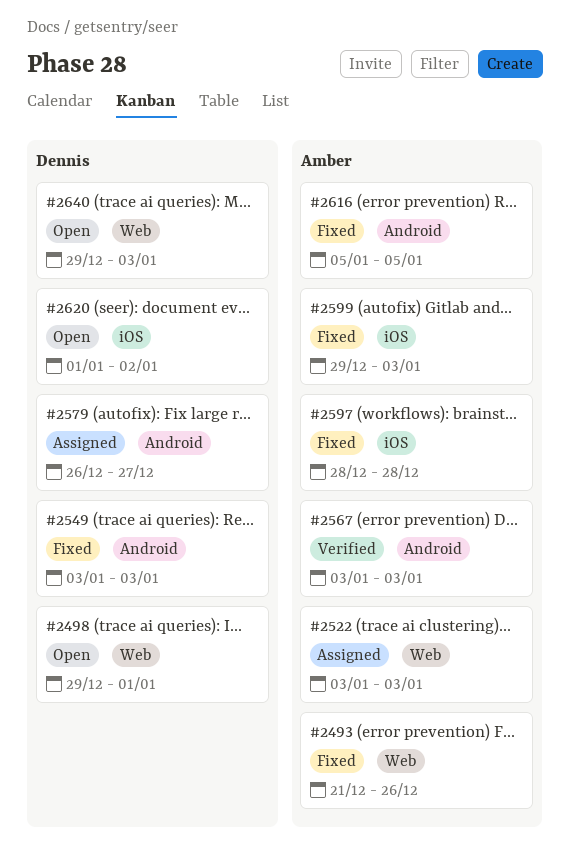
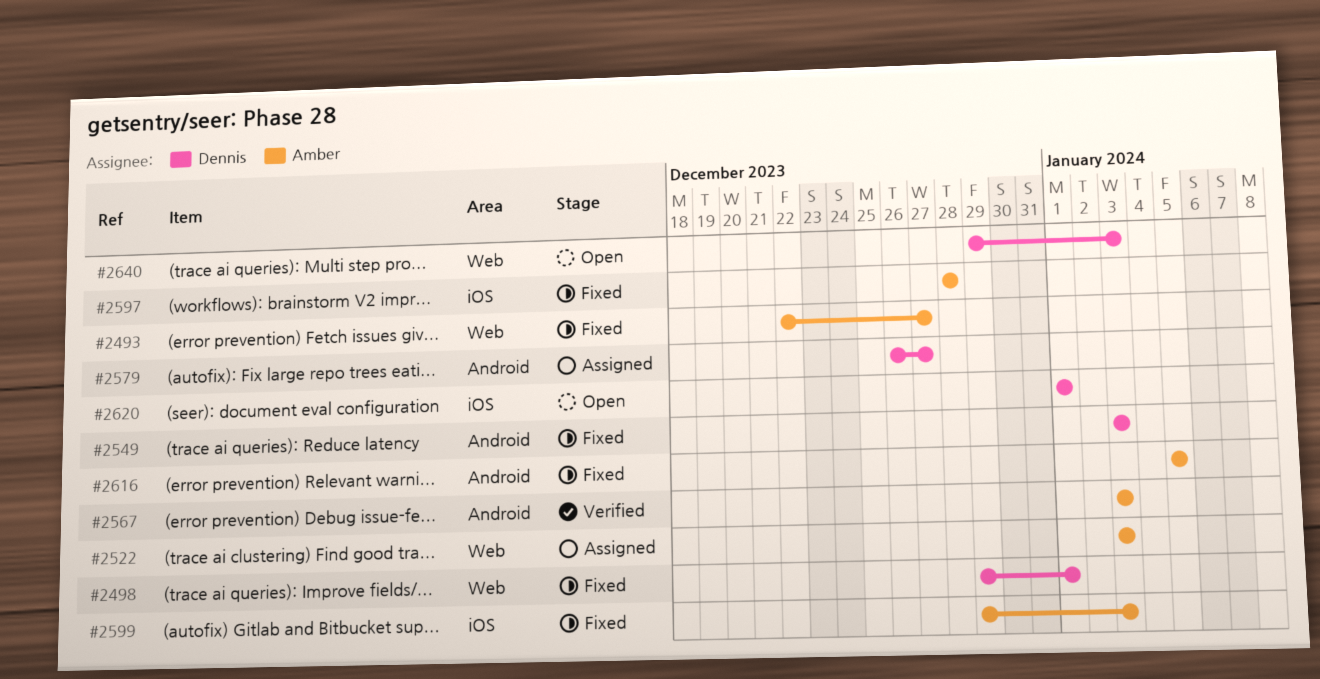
#2493, start: Dec 21 -> Dec 22
#2493, due: Dec 26 -> Dec 27
#2498, status: Open -> Fixed
#2620, due: Jan 2 -> Jan 1

